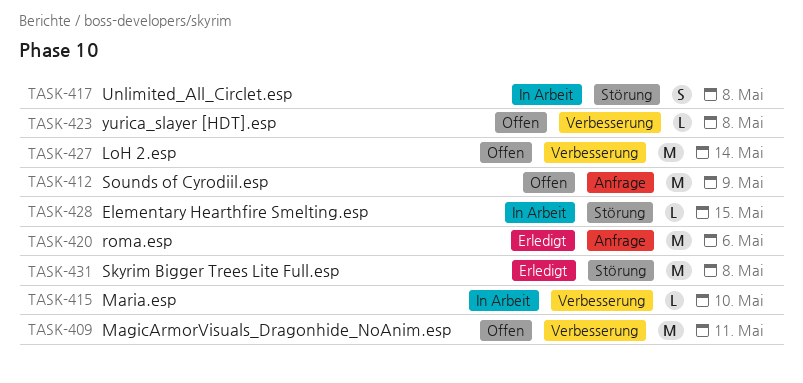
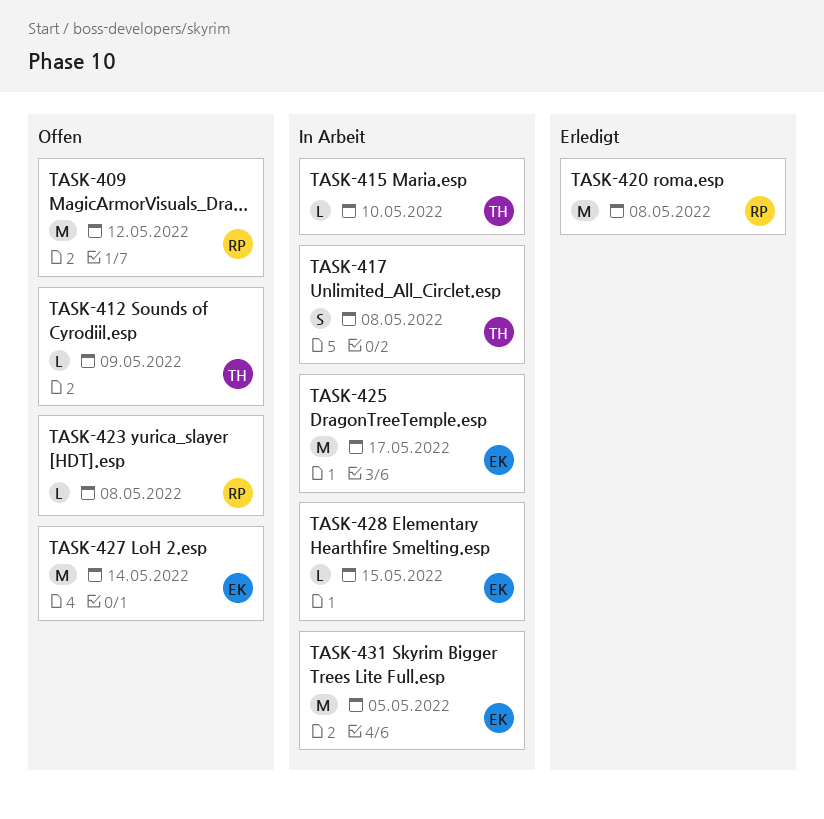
TASK-409, due: May 11 -> May 12
TASK-412, estimate: M -> L
TASK-420, due: May 6 -> May 8
TASK-425: none -> present
TASK-431, status: Erledigt -> In Arbeit
TASK-431, due: May 8 -> May 5

